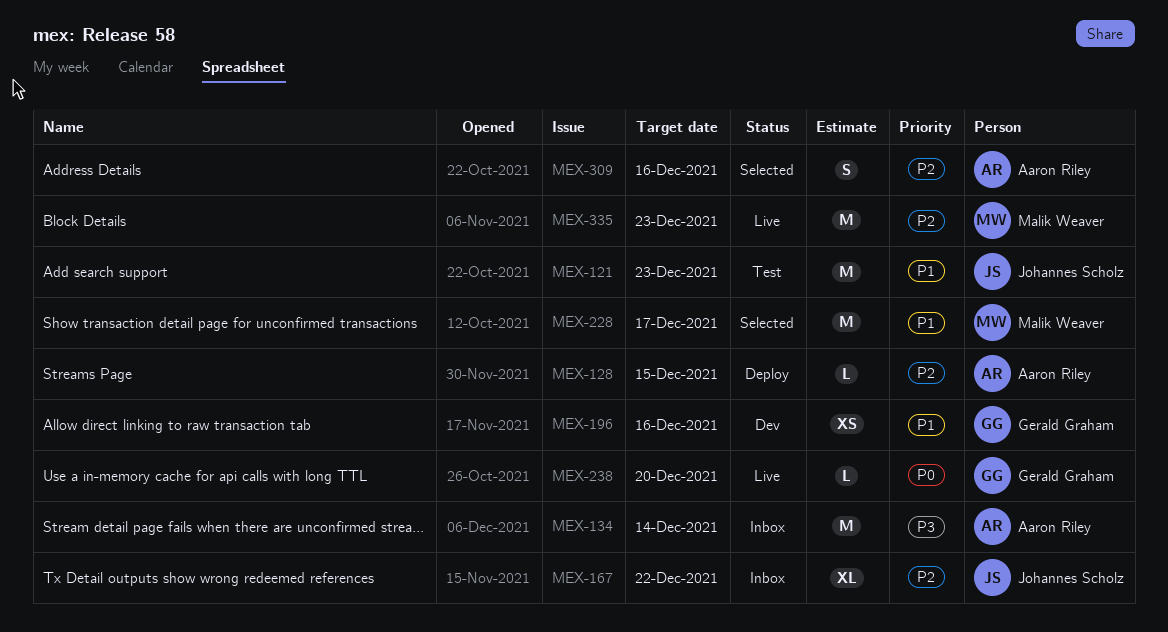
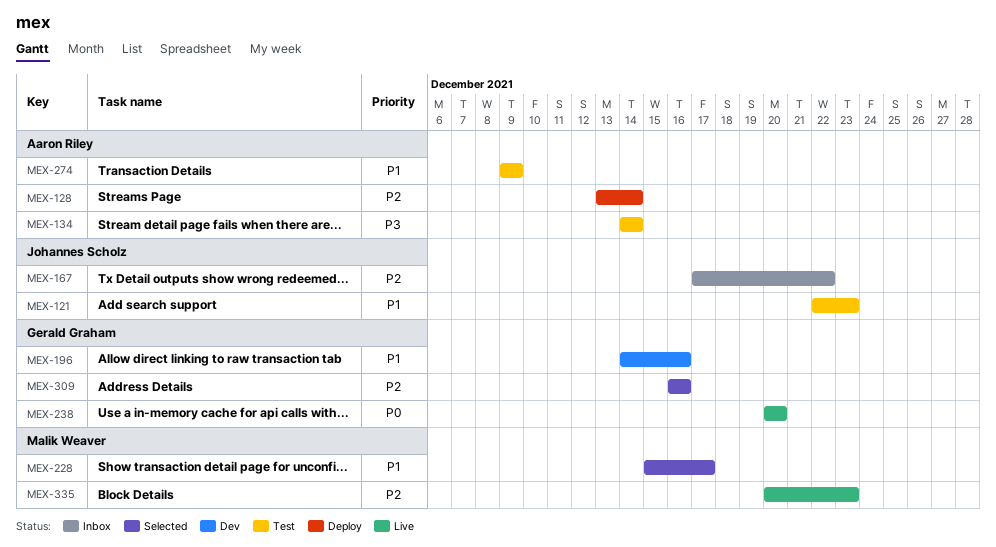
MEX-128, due: Dec 15 -> Dec 14
MEX-134, status: Inbox -> Test
MEX-274: none -> present
MEX-309, owner: Aaron Riley -> Gerald Graham

